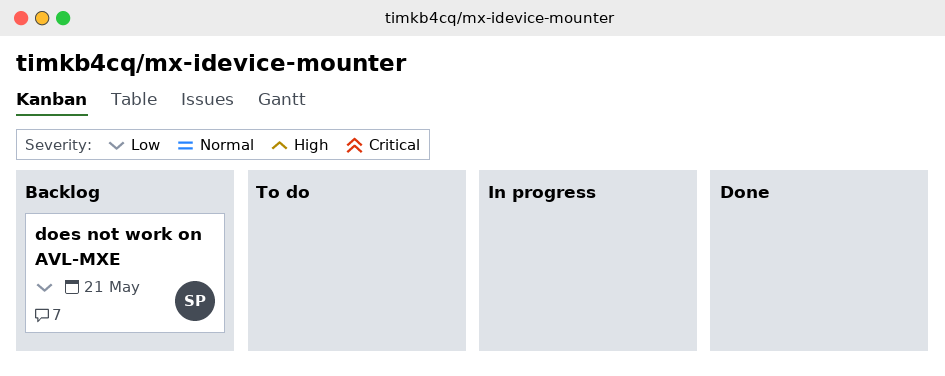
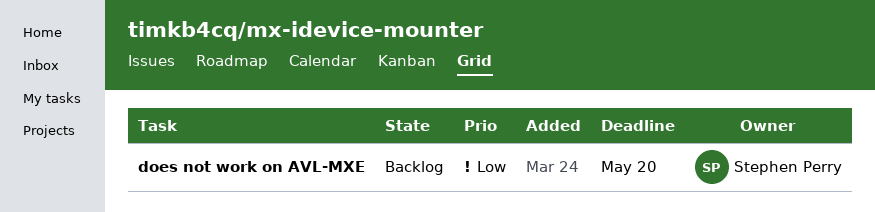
does not work on AVL-MXE, due: May 21 -> May 20

